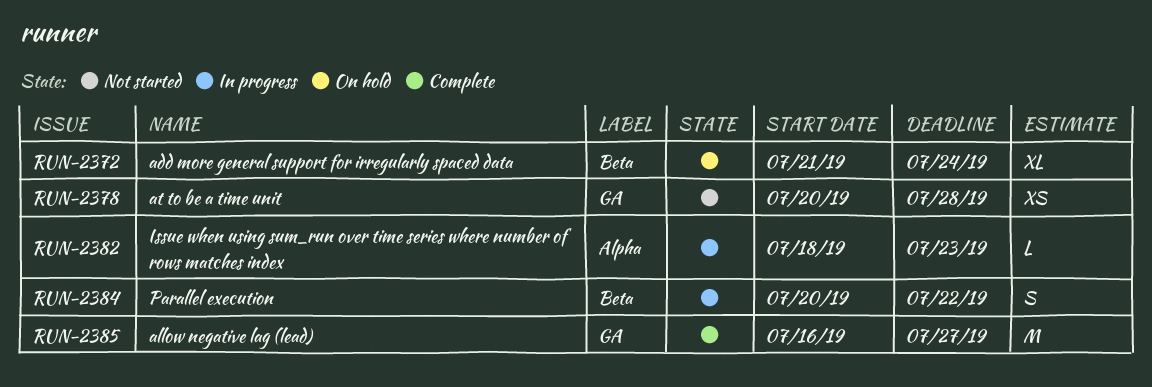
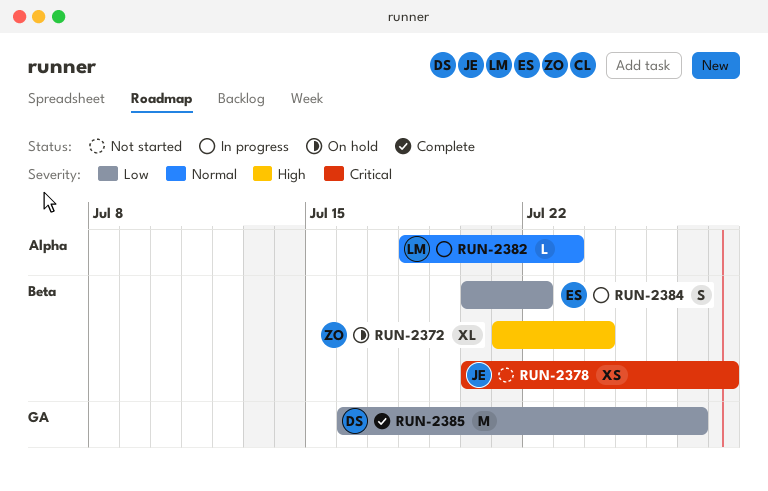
RUN-2378, label: GA -> Beta

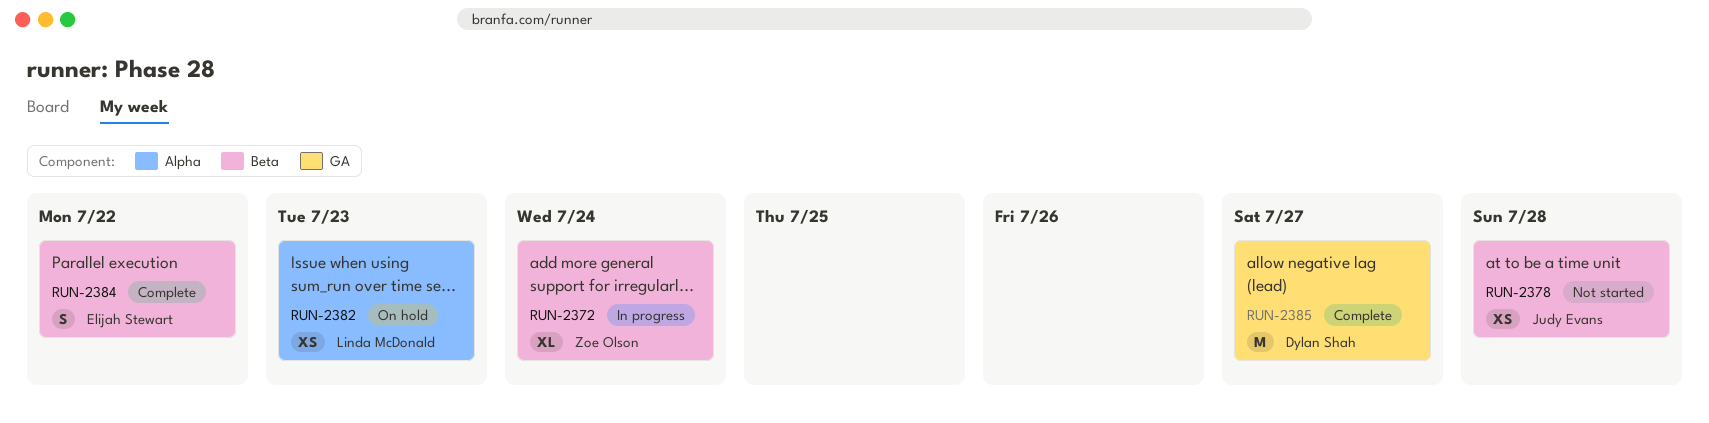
RUN-2372, status: On hold -> In progress
RUN-2382, status: In progress -> On hold
RUN-2382, estimate: L -> XS
RUN-2384, status: In progress -> Complete

